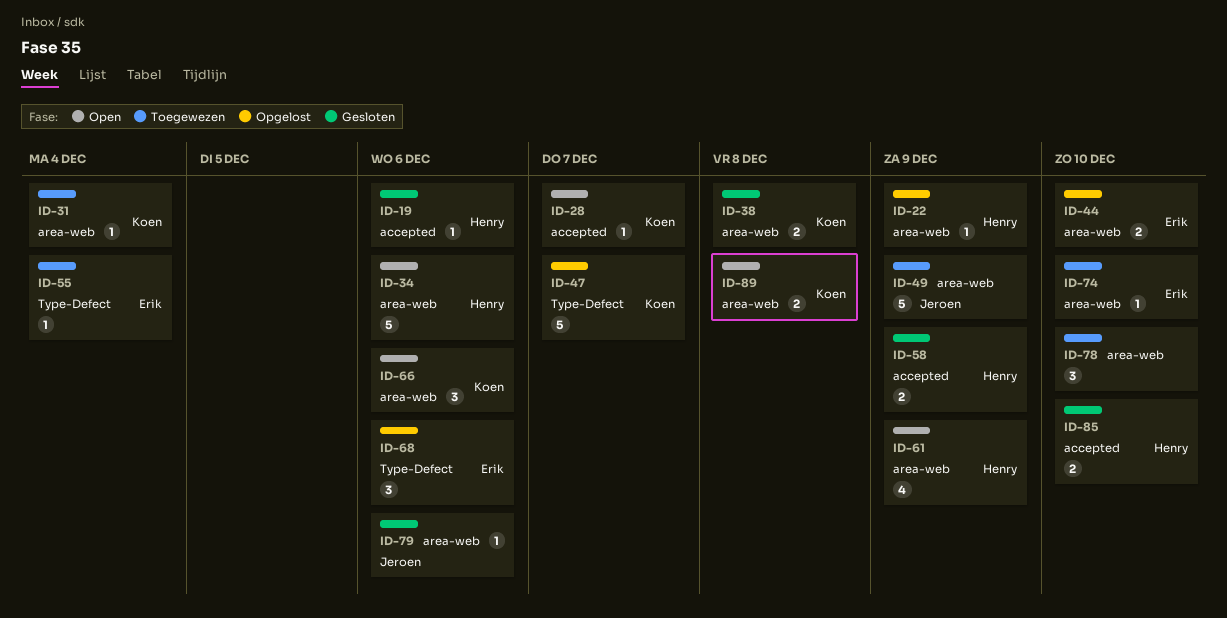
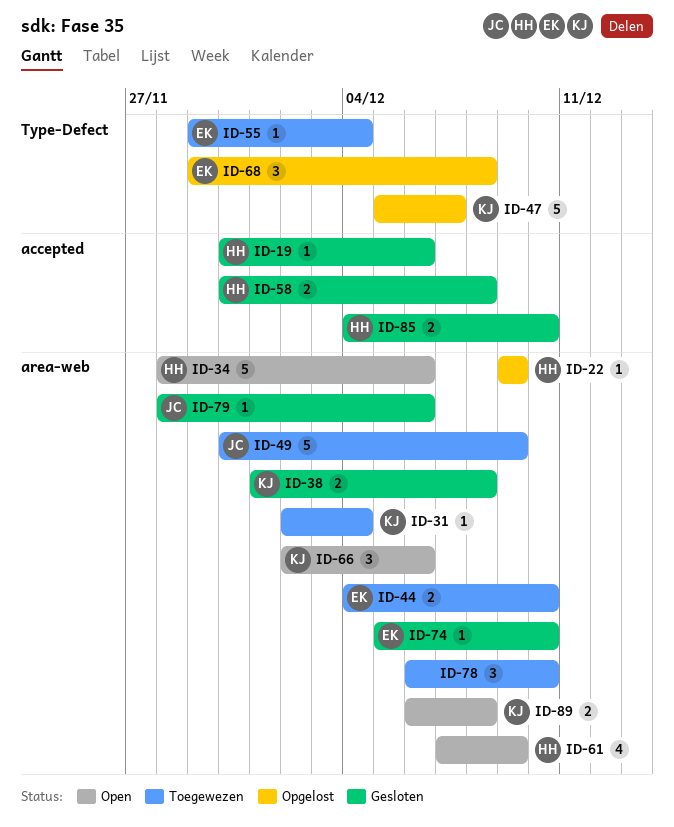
ID-28: present -> none
ID-44, status: Opgelost -> Toegewezen
ID-58, due: Dec 9 -> Dec 8
ID-68, due: Dec 6 -> Dec 8
ID-74, status: Toegewezen -> Gesloten

